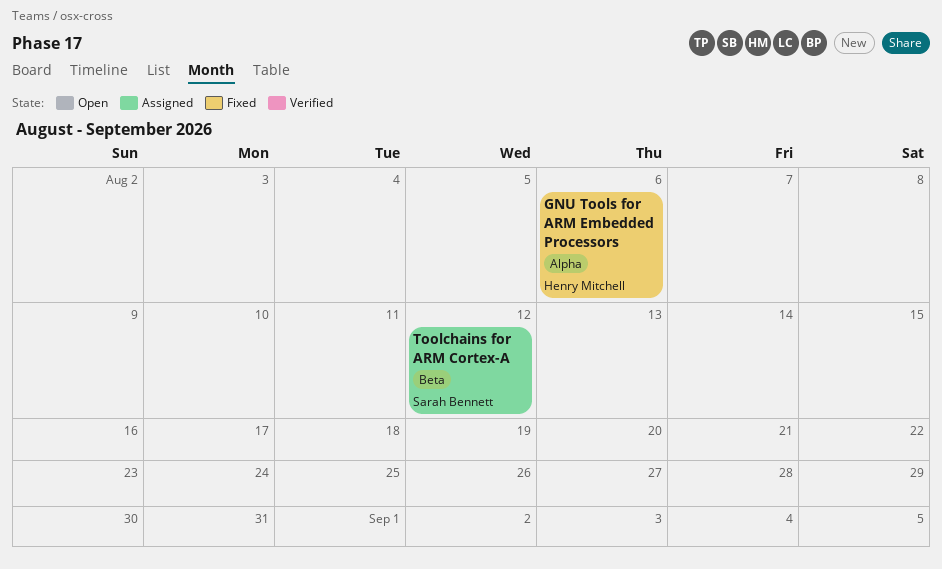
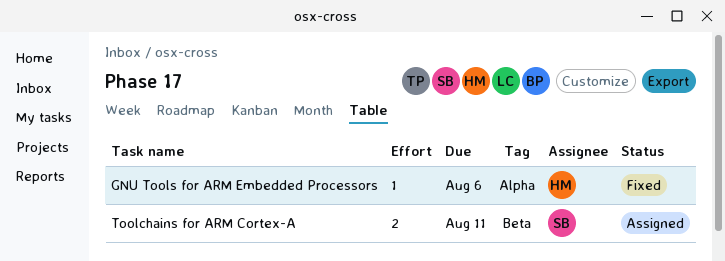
Toolchains for ARM Cortex-A, due: Aug 12 -> Aug 11

